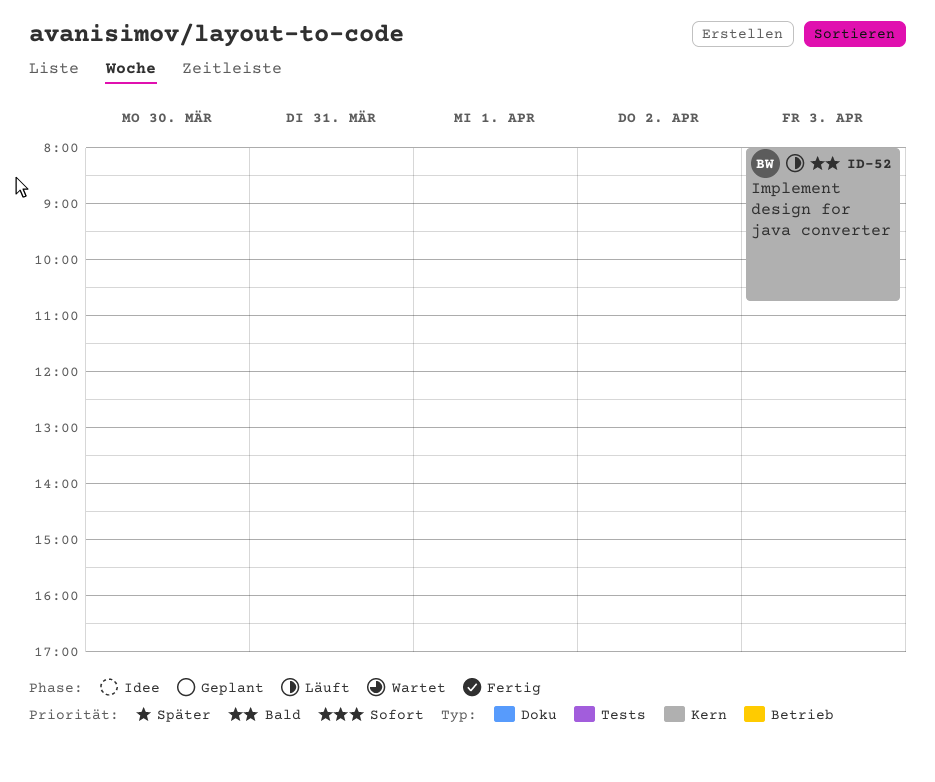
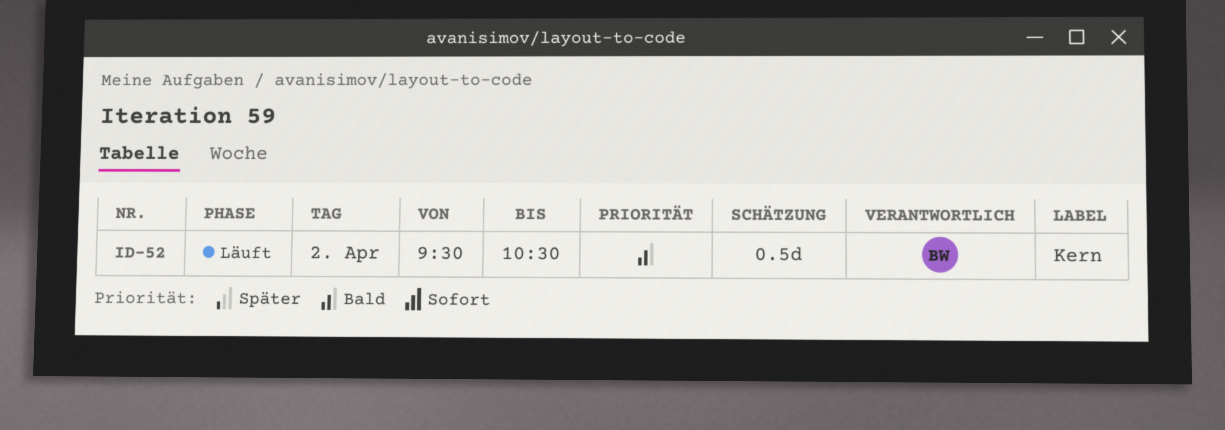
ID-52, day: Apr 3 -> Apr 2
ID-52, begins: 08:00 -> 09:30
ID-52, ends: 10:45 -> 10:30

